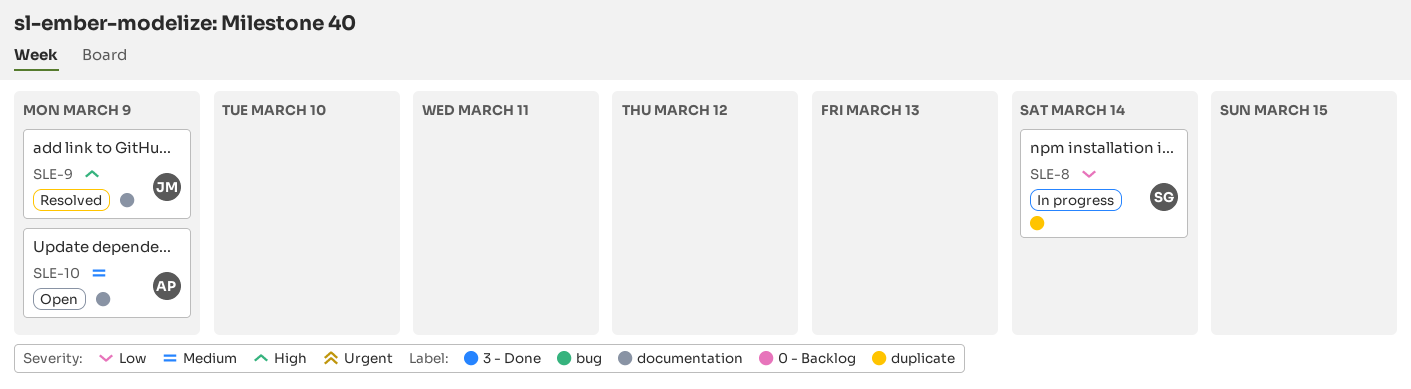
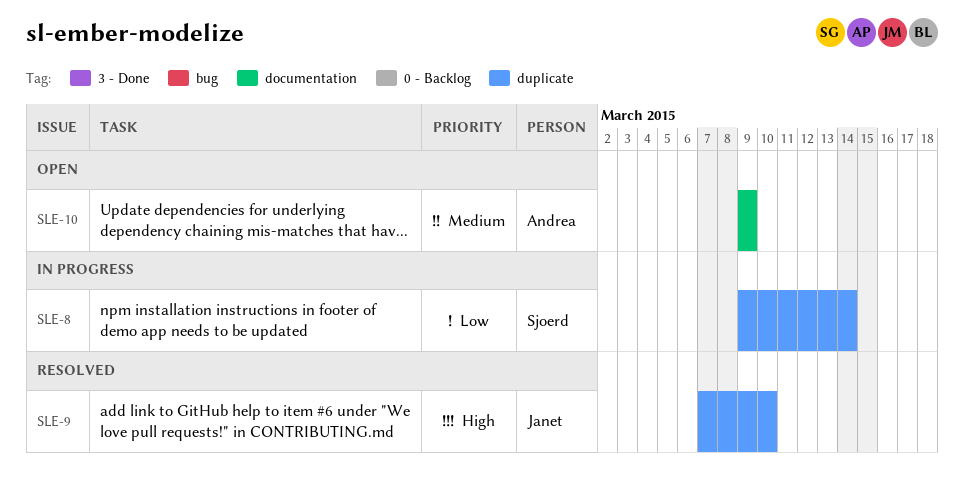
SLE-9, label: documentation -> duplicate
SLE-9, due: Mar 9 -> Mar 10

